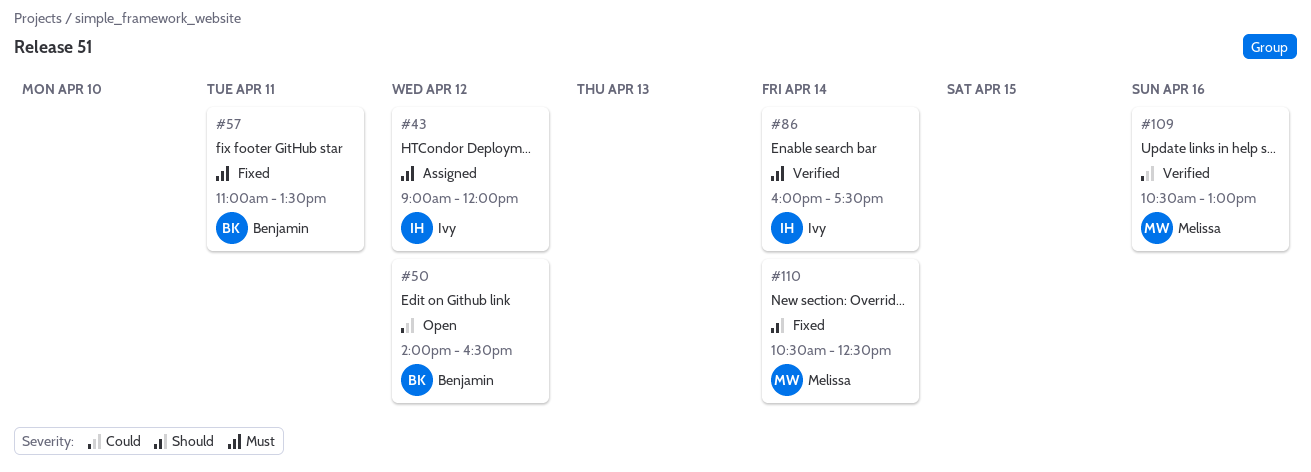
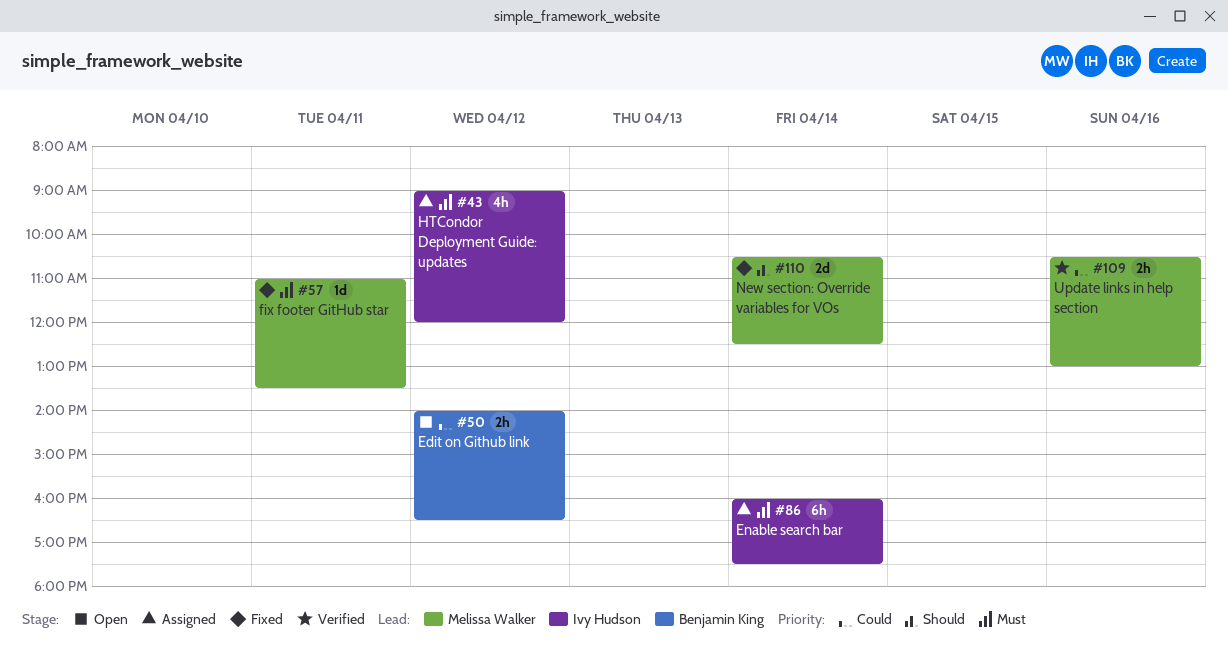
#57, owner: Benjamin King -> Melissa Walker
#86, status: Verified -> Assigned

